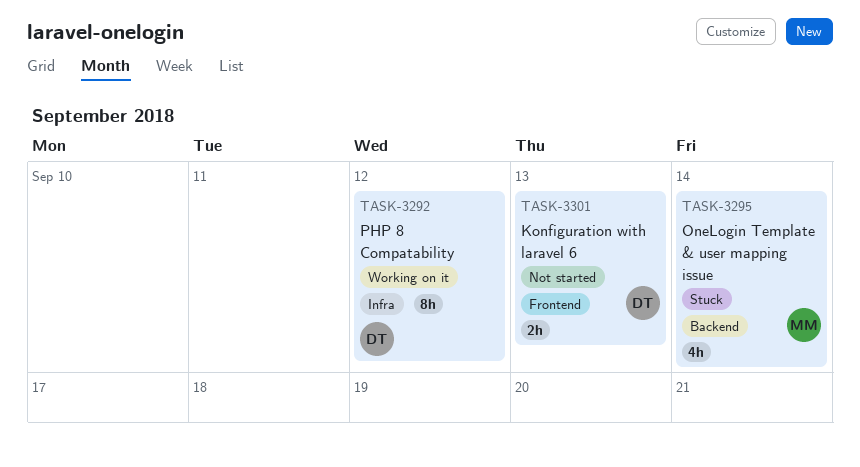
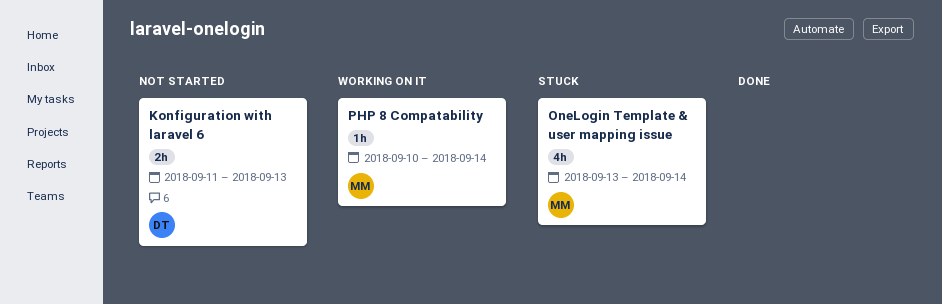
PHP 8 Compatability, owner: DT -> MM
PHP 8 Compatability, estimate: 8h -> 1h
PHP 8 Compatability, due: Sep 12 -> Sep 14

